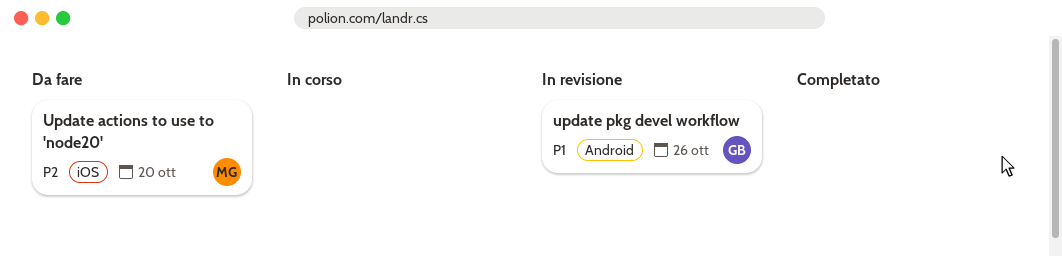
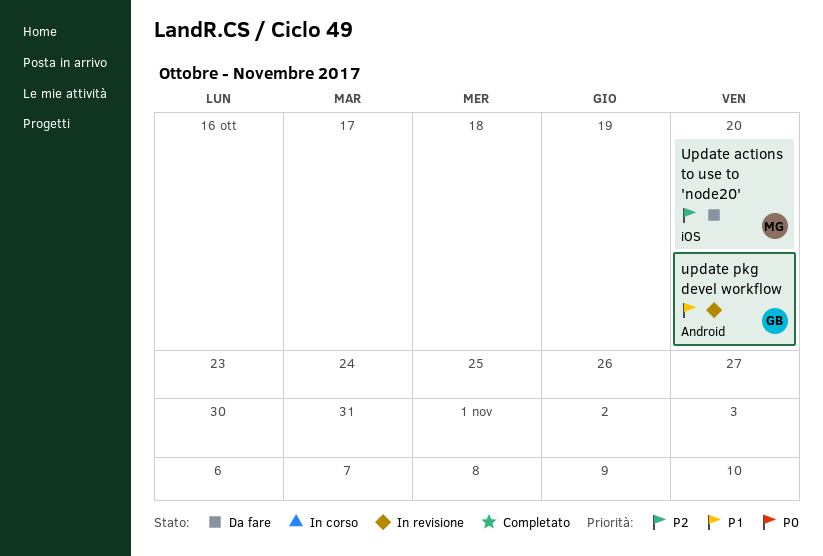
update pkg devel workflow, due: Oct 26 -> Oct 20

